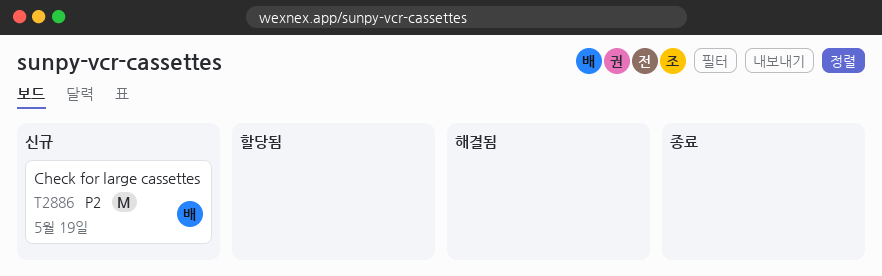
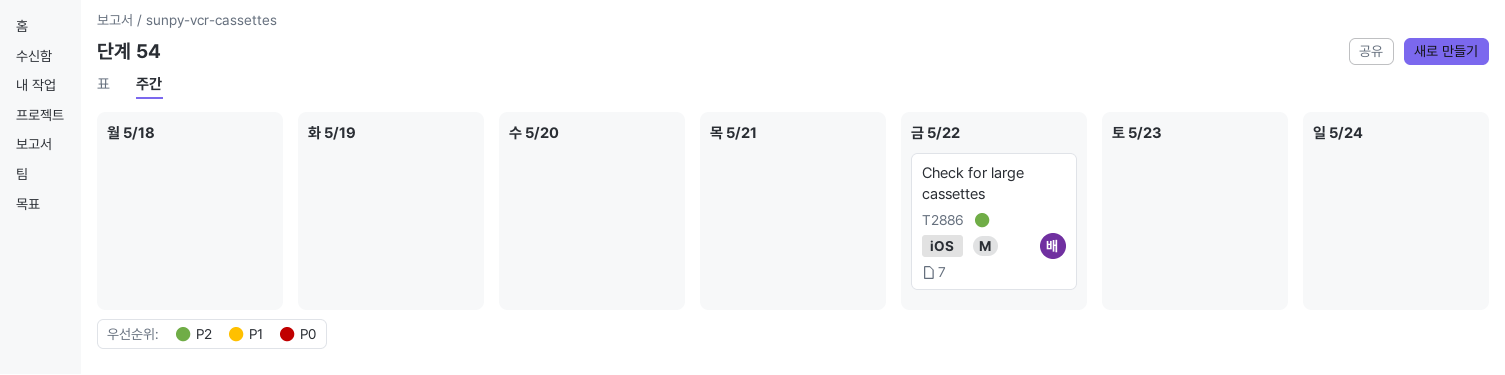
T2886, due: May 19 -> May 22

